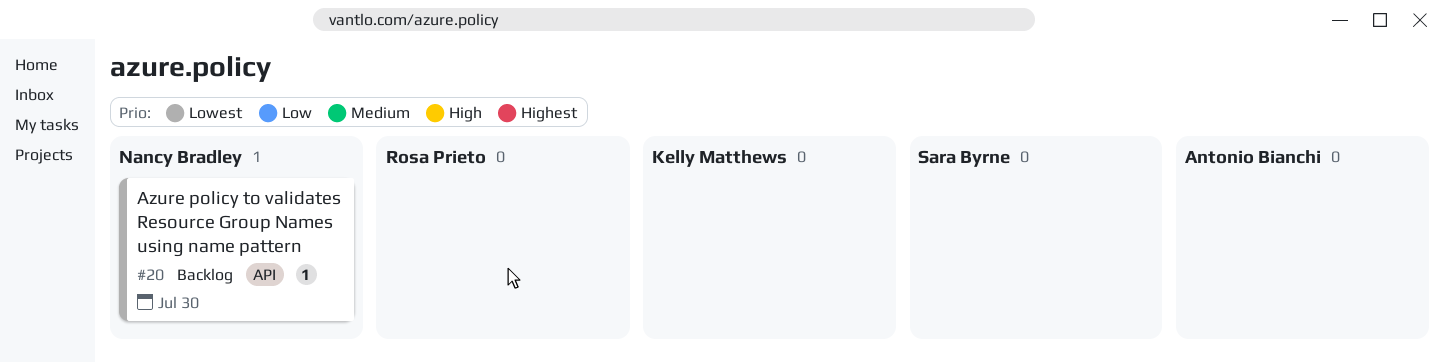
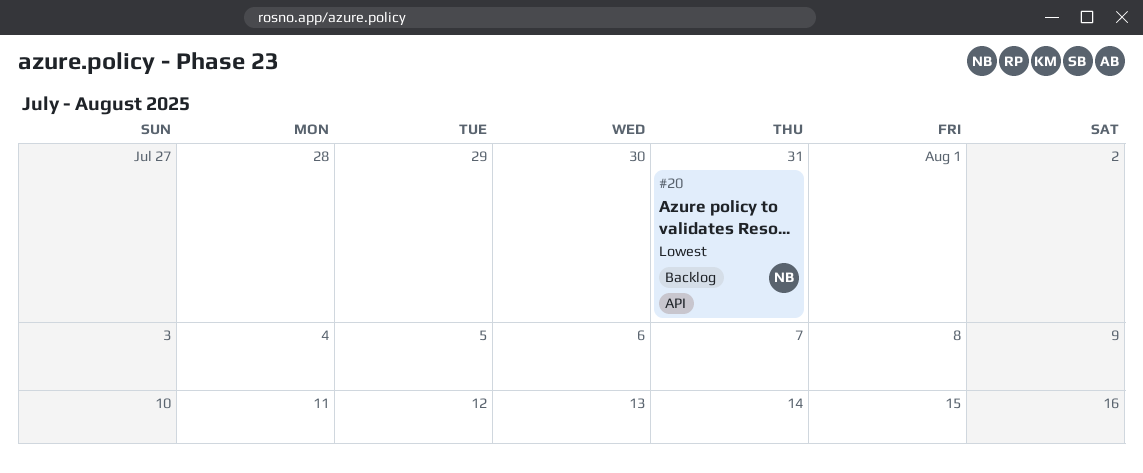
#20, due: Jul 30 -> Jul 31

